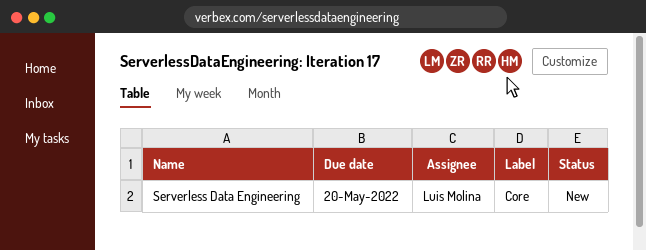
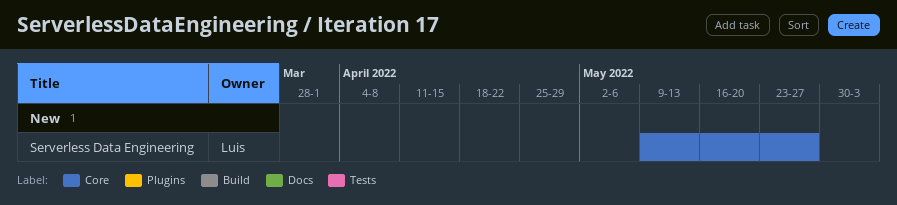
Serverless Data Engineering, due: May 20 -> May 27

